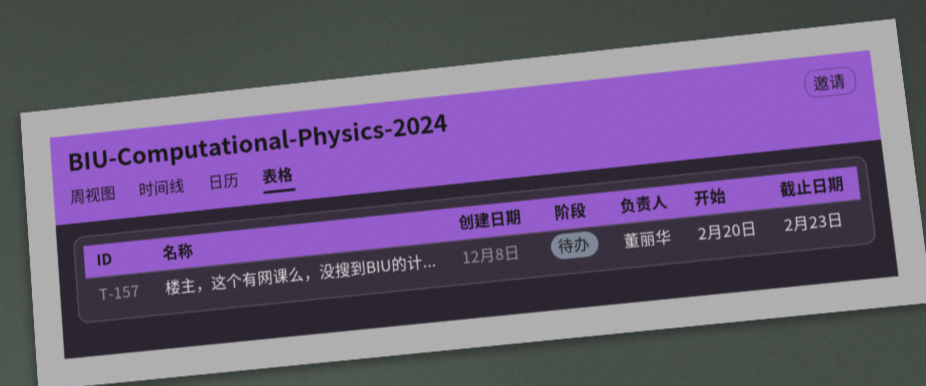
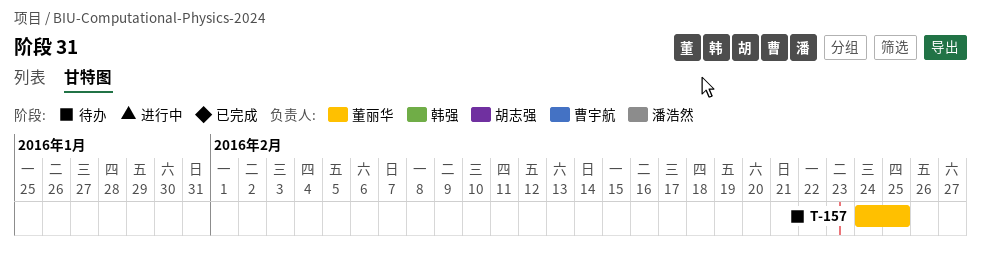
T-157, start: Feb 20 -> Feb 24
T-157, due: Feb 23 -> Feb 25

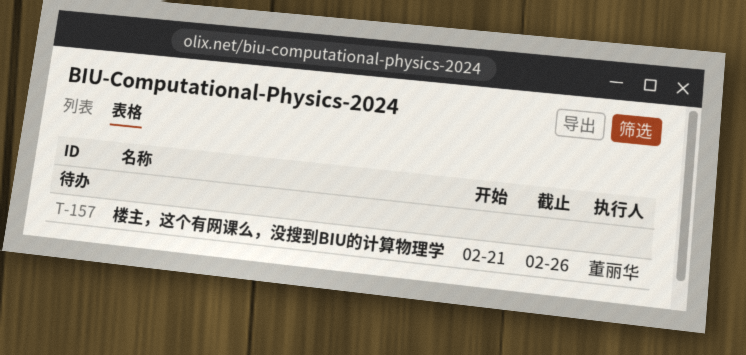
T-157, start: Feb 24 -> Feb 21
T-157, due: Feb 25 -> Feb 26

